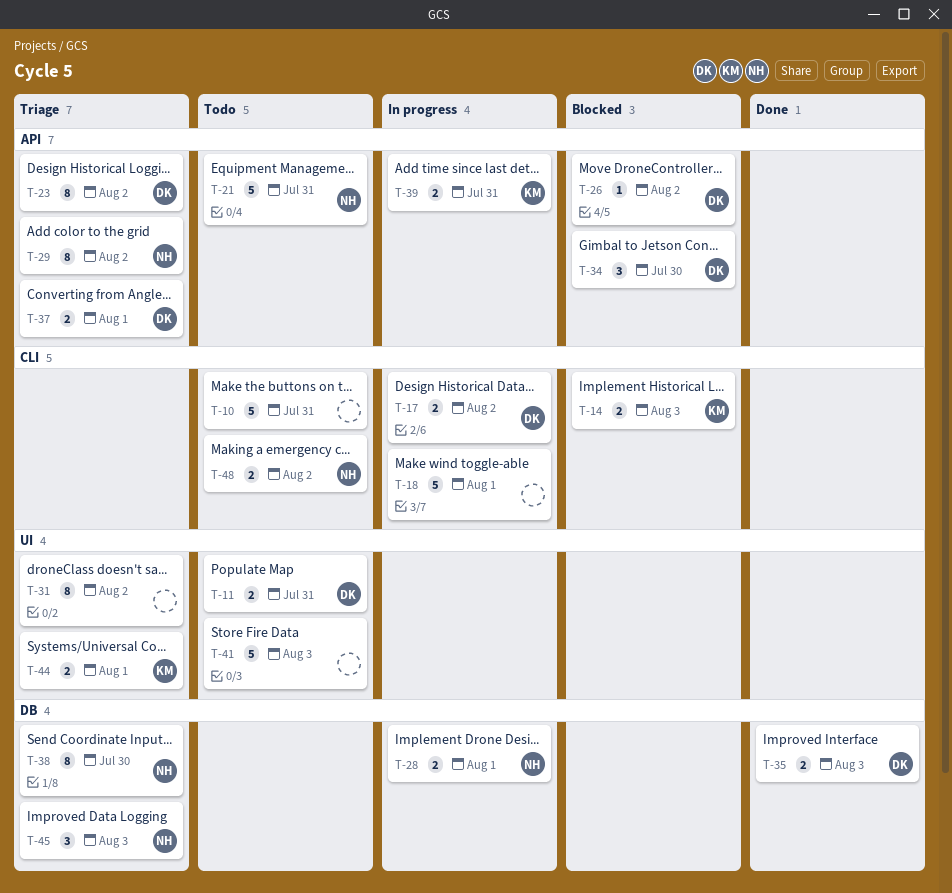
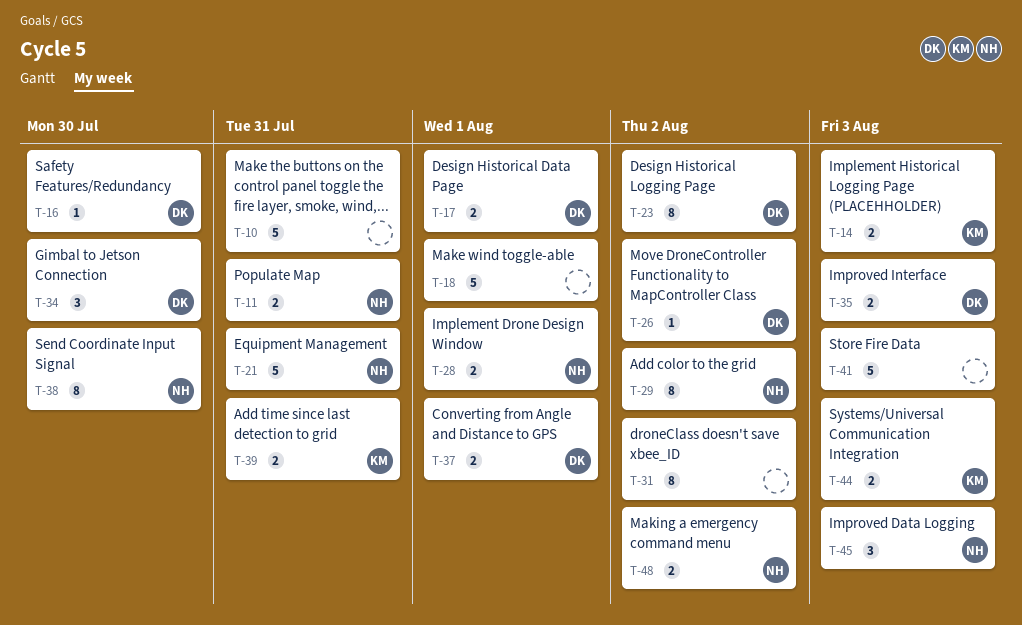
T-11, owner: DK -> NH
T-16: none -> present
T-17, due: Aug 2 -> Aug 1
T-44, due: Aug 1 -> Aug 3

